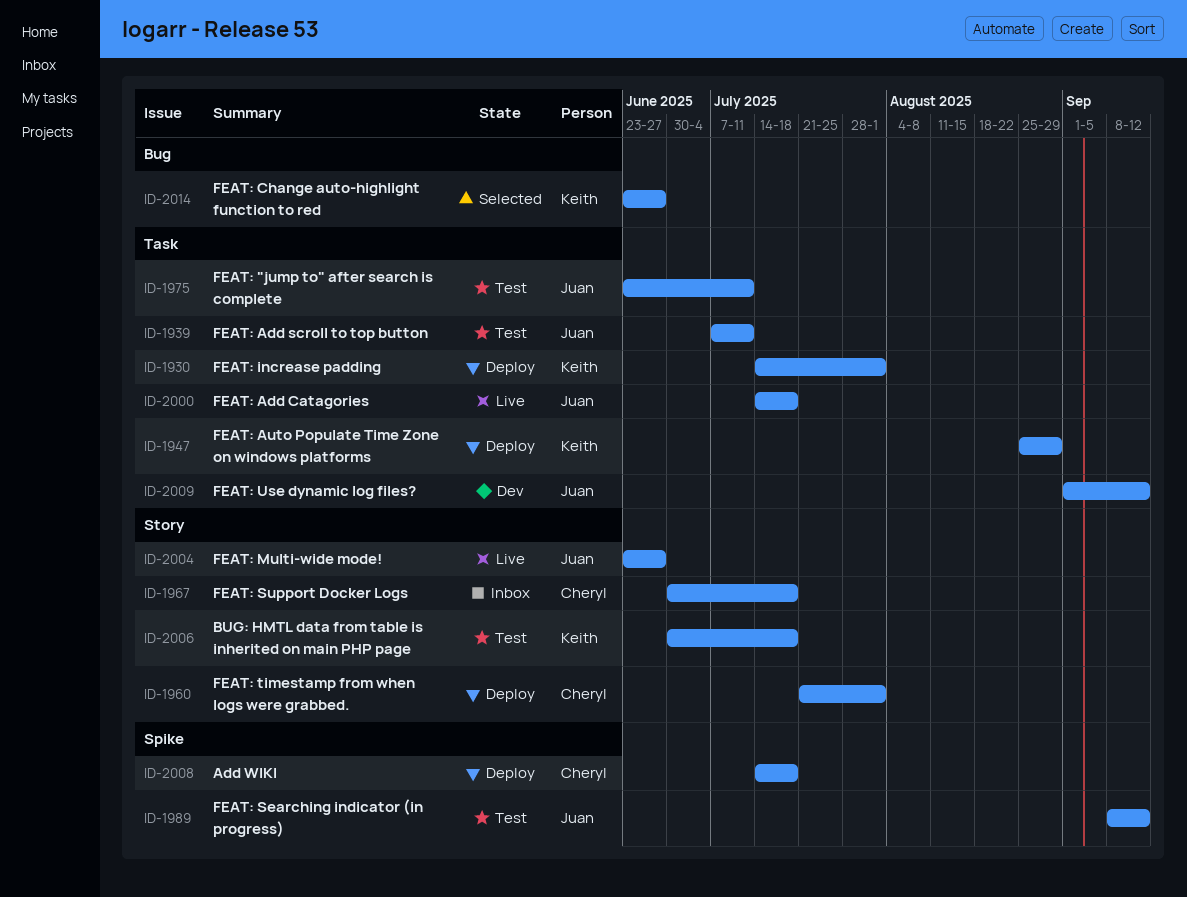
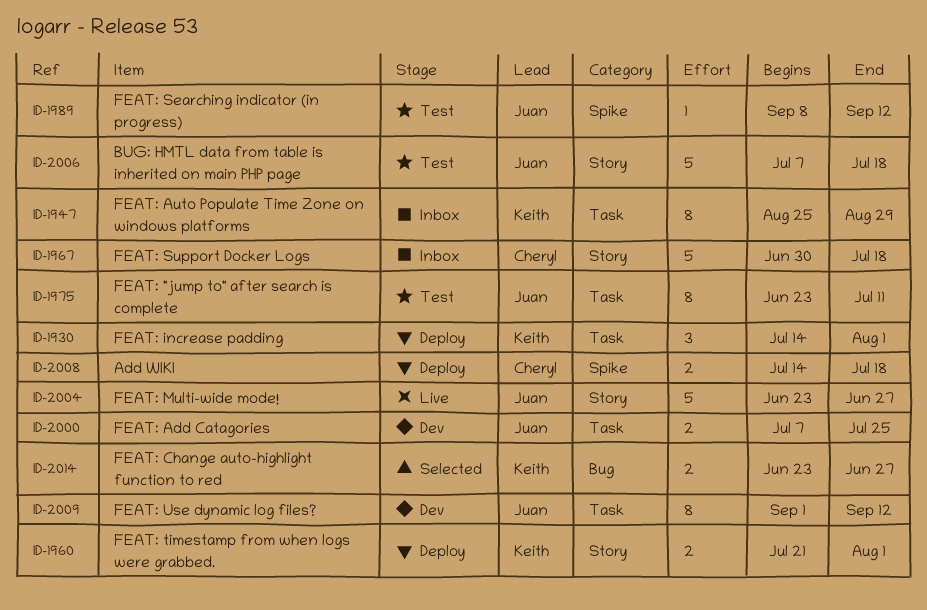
ID-1939: present -> none
ID-1947, status: Deploy -> Inbox
ID-1960, owner: Cheryl -> Keith
ID-2000, status: Live -> Dev
ID-2000, start: Jul 14 -> Jul 7
ID-2000, due: Jul 18 -> Jul 25
ID-2006, owner: Keith -> Juan
ID-2006, start: Jun 30 -> Jul 7

